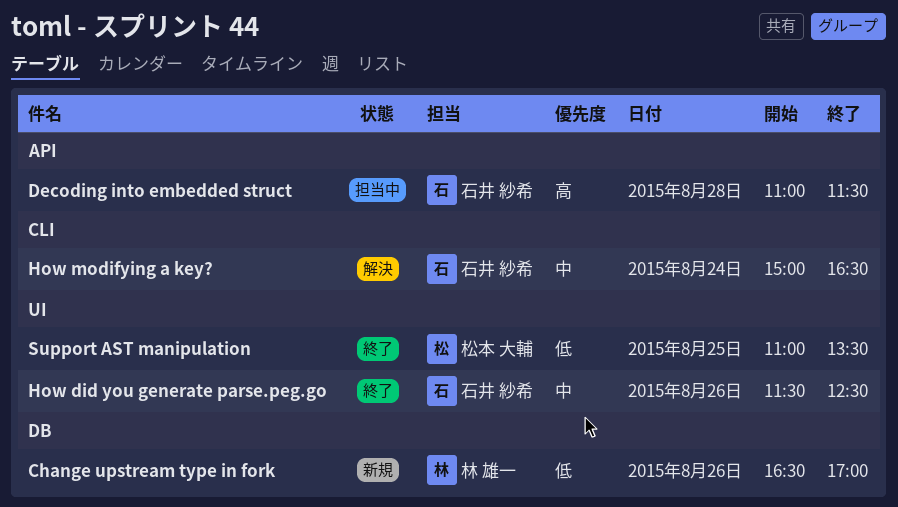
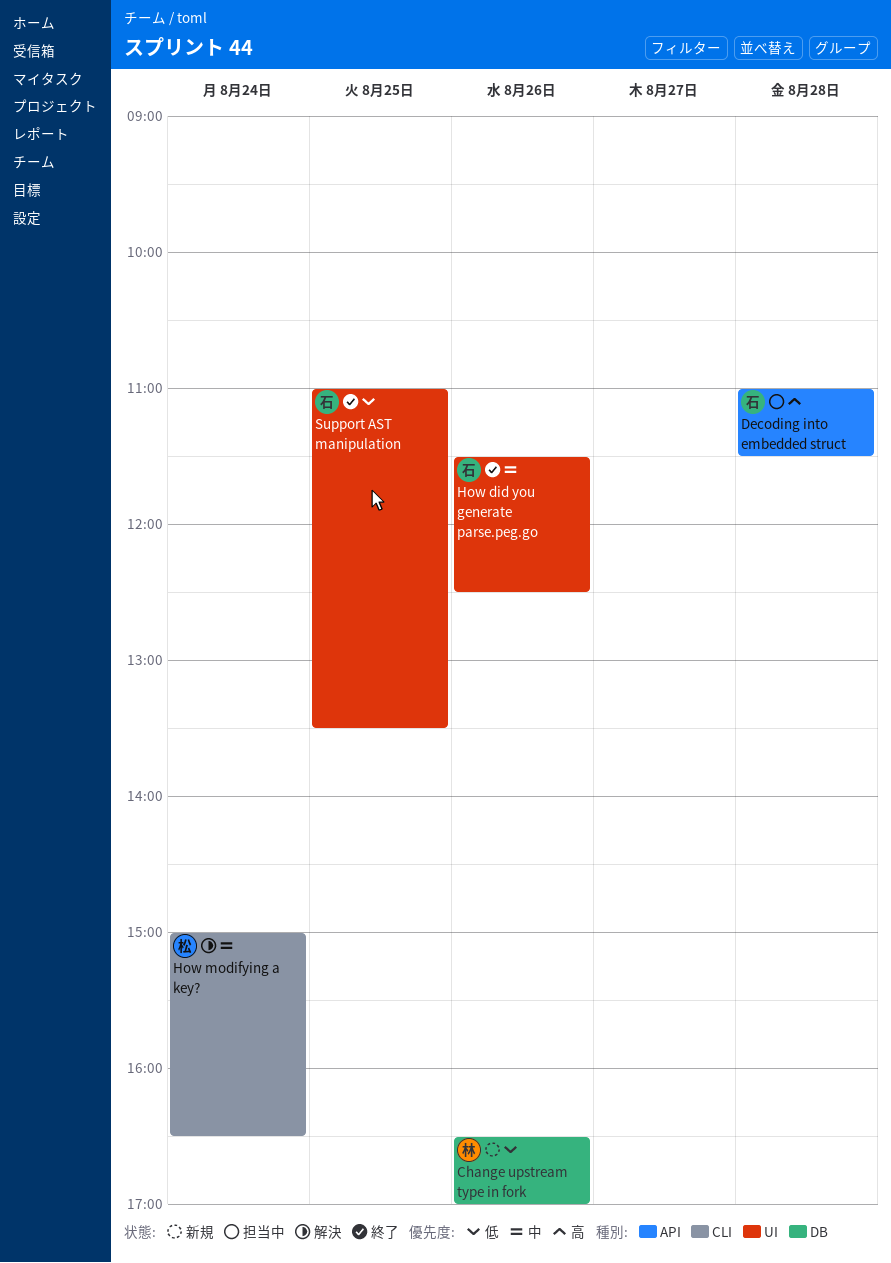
How modifying a key?, owner: 石井 紗希 -> 松本 大輔
Support AST manipulation, owner: 松本 大輔 -> 石井 紗希

